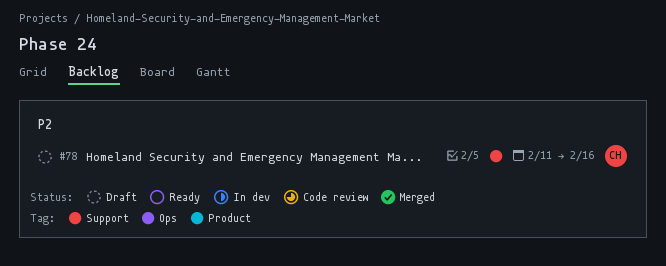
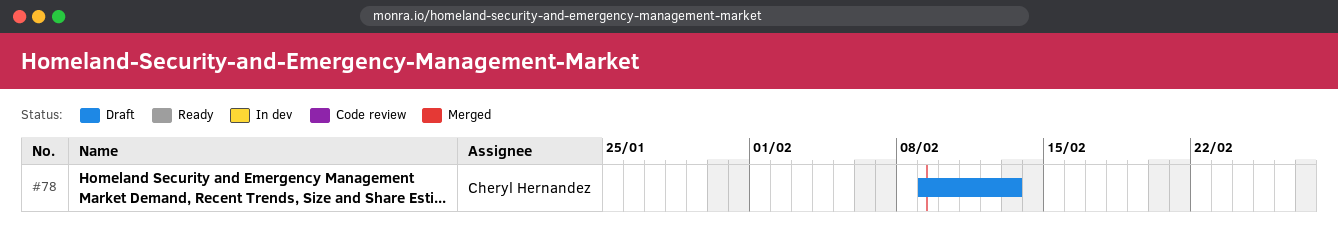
#78, start: Feb 11 -> Feb 9
#78, due: Feb 16 -> Feb 13

